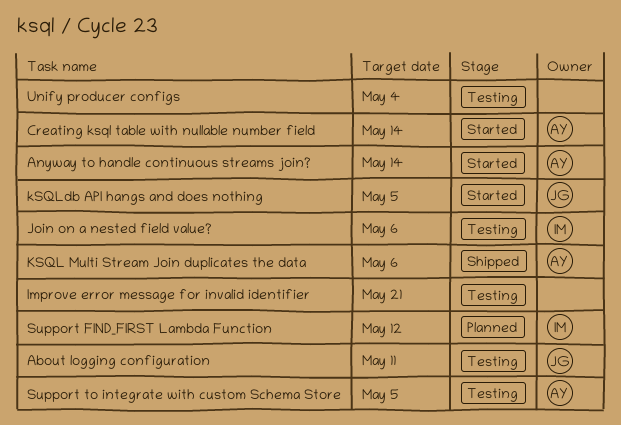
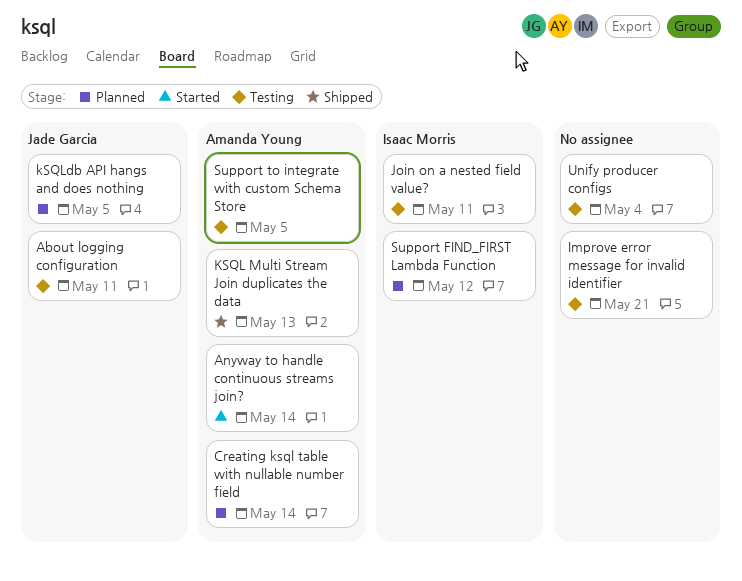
Creating ksql table with nullable number field, status: Started -> Planned
Join on a nested field value?, due: May 6 -> May 11
KSQL Multi Stream Join duplicates the data, due: May 6 -> May 13
kSQLdb API hangs and does nothing, status: Started -> Planned

